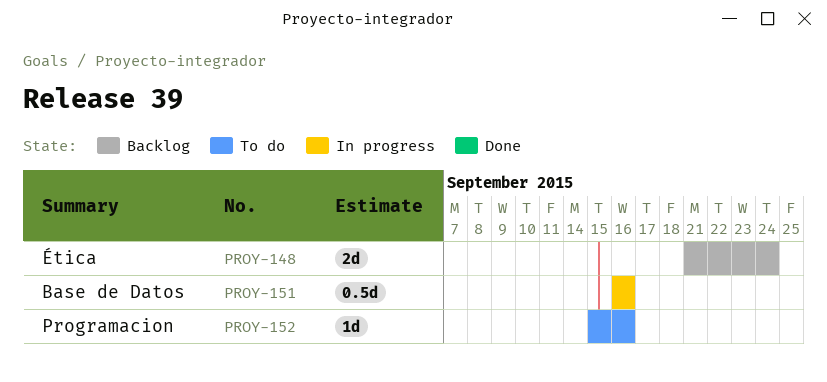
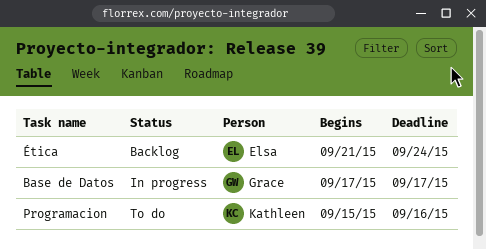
Base de Datos, start: Sep 16 -> Sep 17
Base de Datos, due: Sep 16 -> Sep 17

